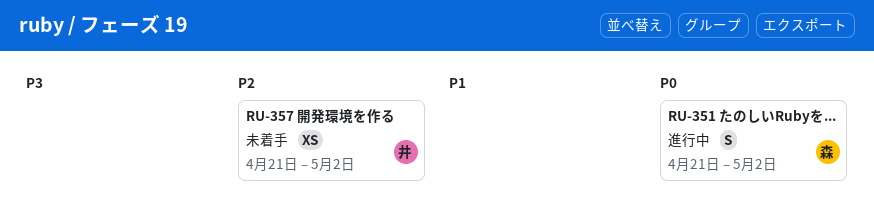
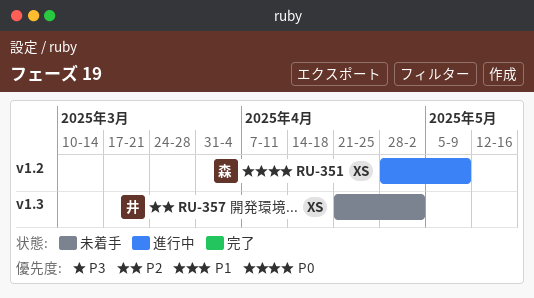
RU-351, estimate: S -> XS
RU-351, start: Apr 21 -> Apr 28
RU-351, due: May 2 -> May 9

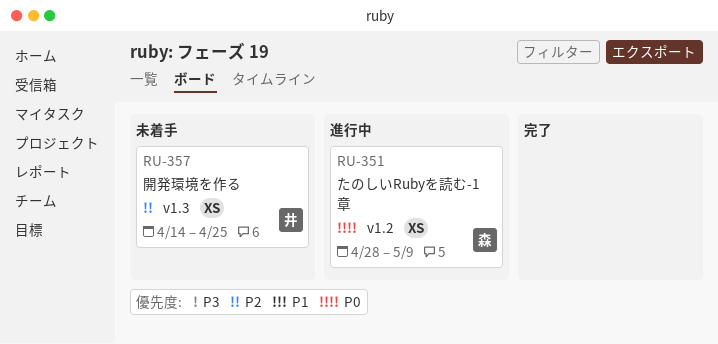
RU-357, start: Apr 21 -> Apr 14
RU-357, due: May 2 -> Apr 25

